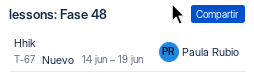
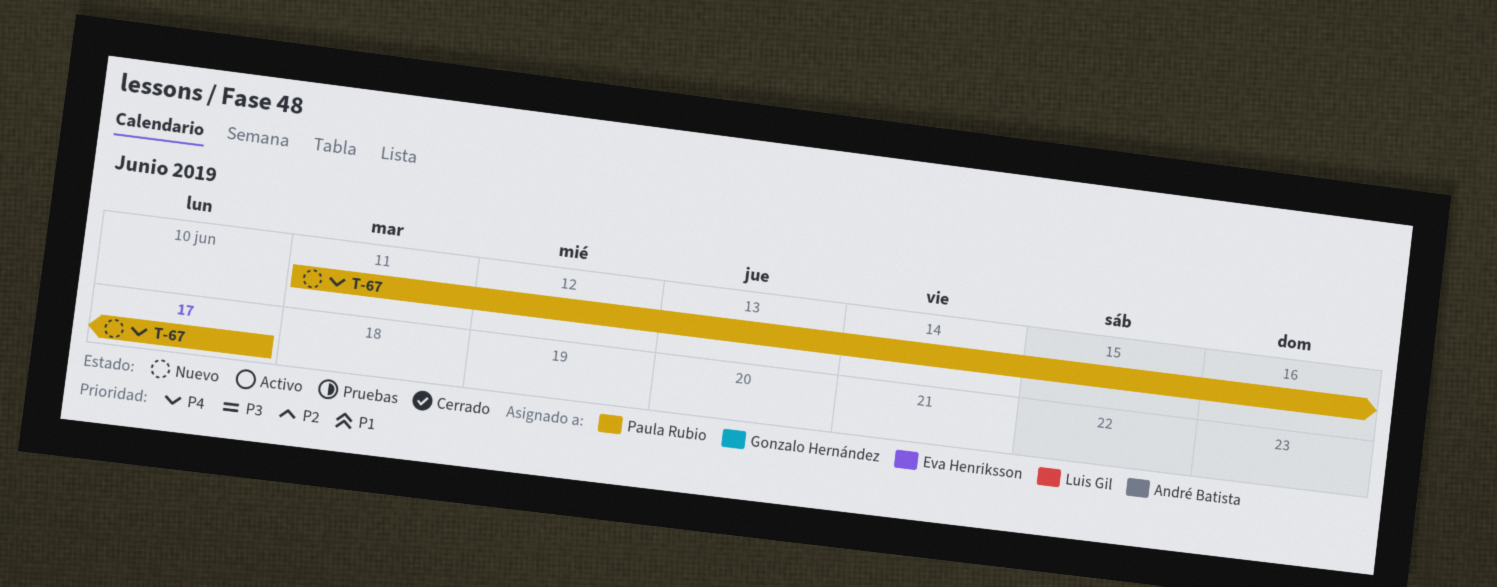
T-67, start: Jun 14 -> Jun 11
T-67, due: Jun 19 -> Jun 17

